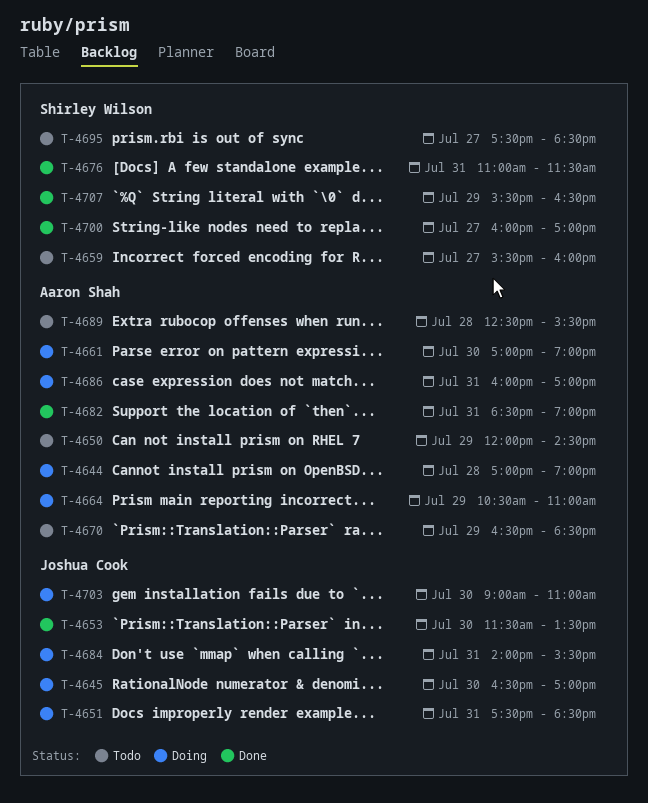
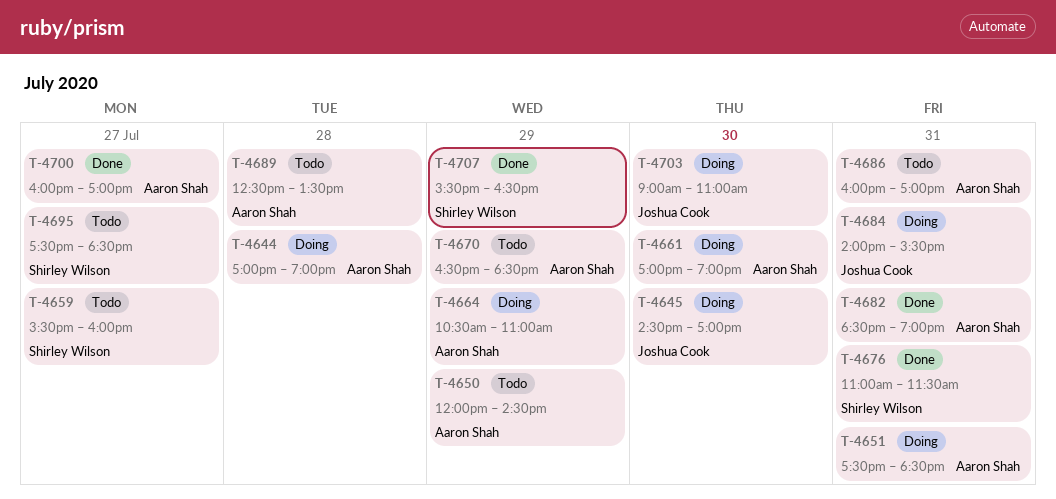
T-4645, begins: 16:30 -> 14:30
T-4651, owner: Joshua Cook -> Aaron Shah
T-4653: present -> none
T-4686, status: Doing -> Todo
T-4689, ends: 15:30 -> 13:30
T-4700, owner: Shirley Wilson -> Aaron Shah

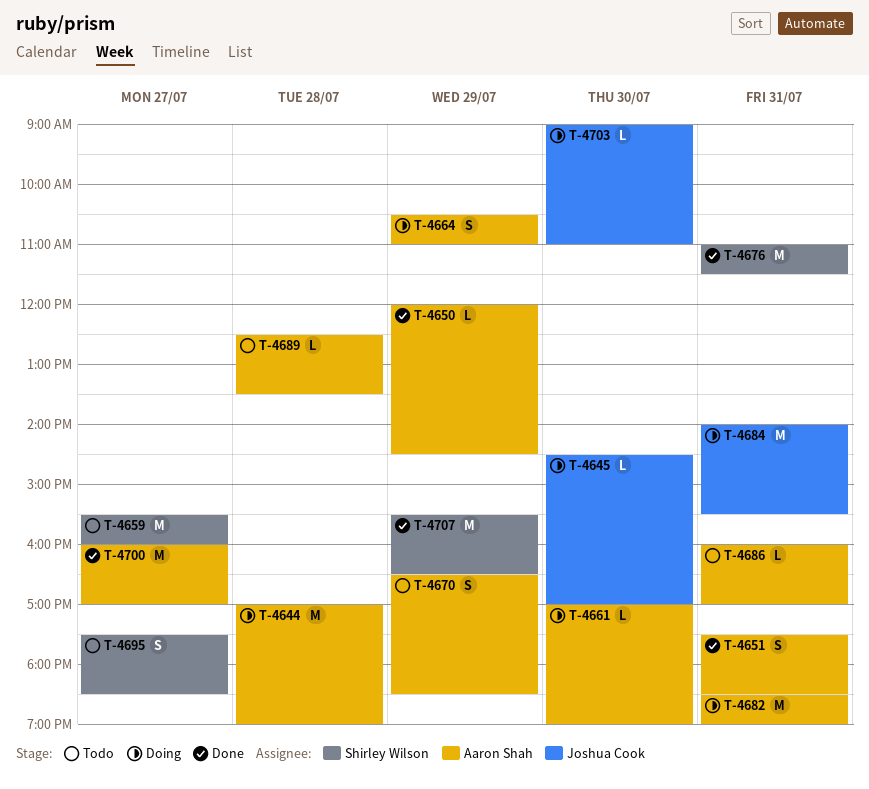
T-4650, status: Todo -> Done
T-4651, status: Doing -> Done
T-4682, status: Done -> Doing

